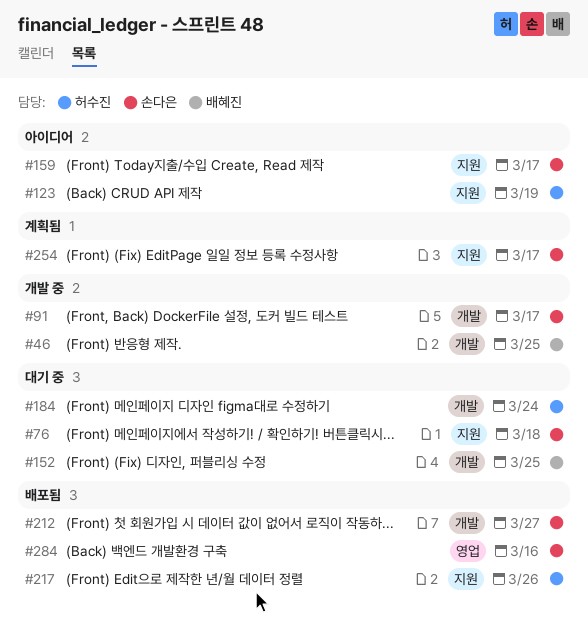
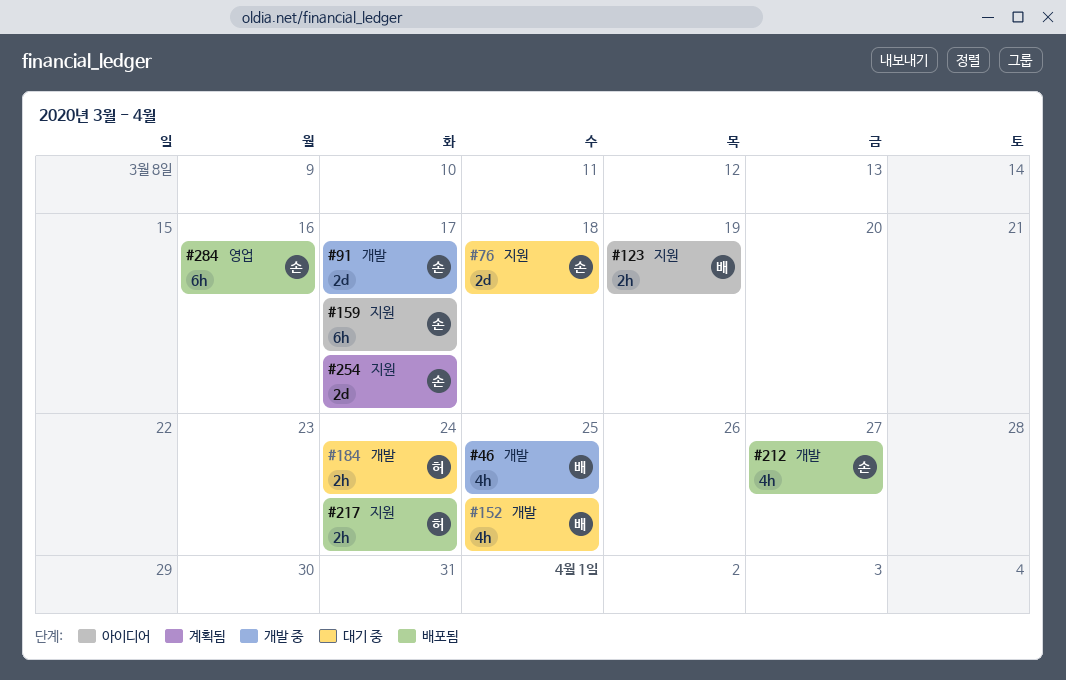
#123, owner: 허수진 -> 배혜진
#217, due: Mar 26 -> Mar 24

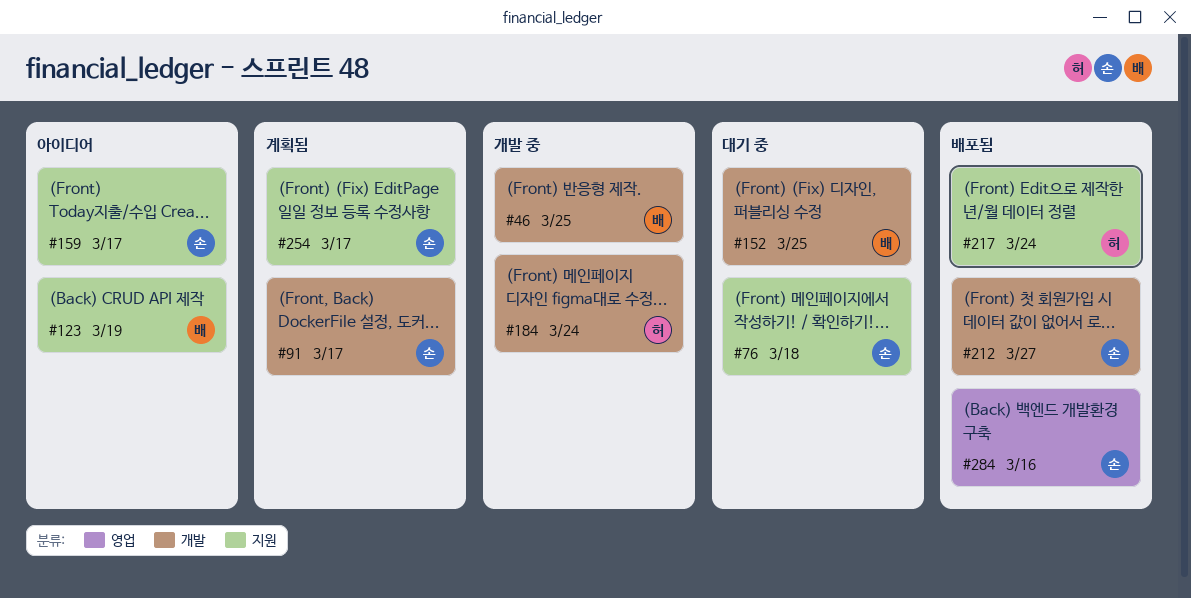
#91, status: 개발 중 -> 계획됨
#184, status: 대기 중 -> 개발 중

